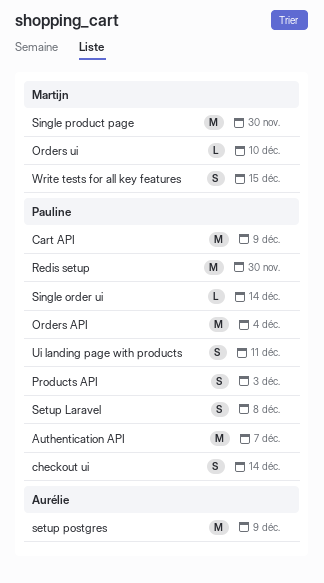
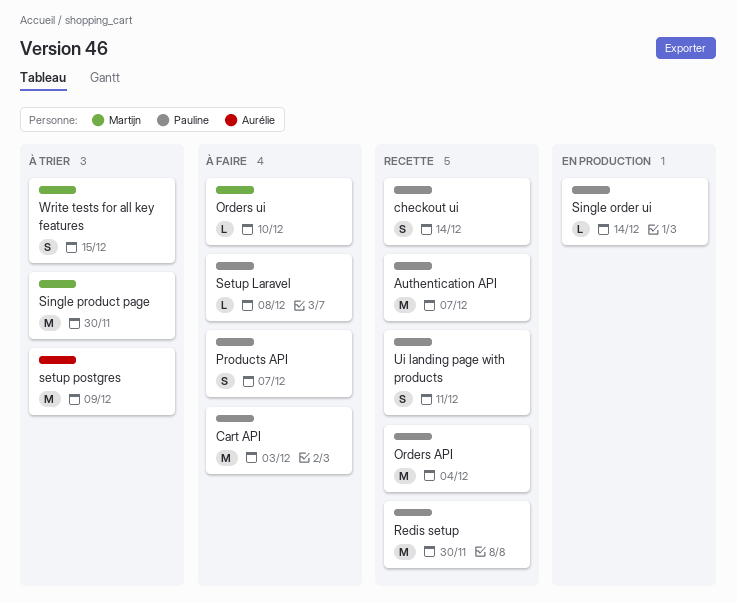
Cart API, due: Dec 9 -> Dec 3
Products API, due: Dec 3 -> Dec 7
Setup Laravel, estimate: S -> L

